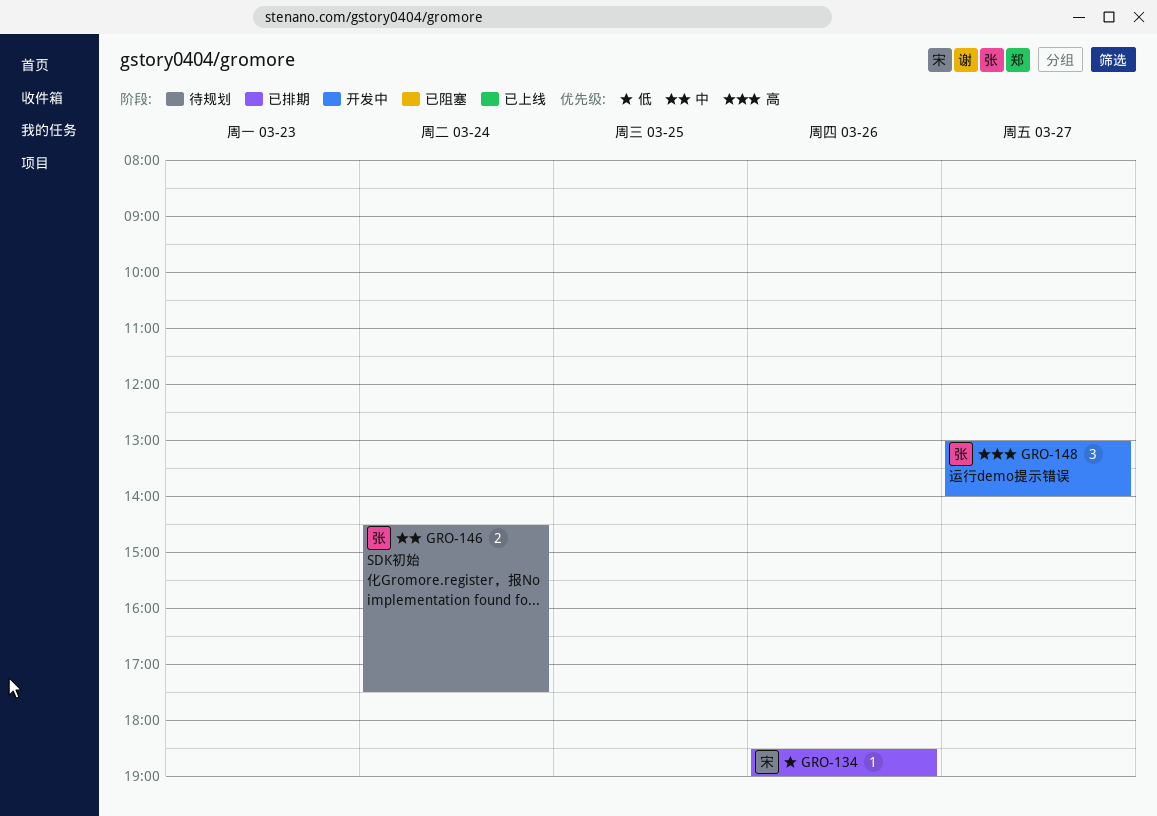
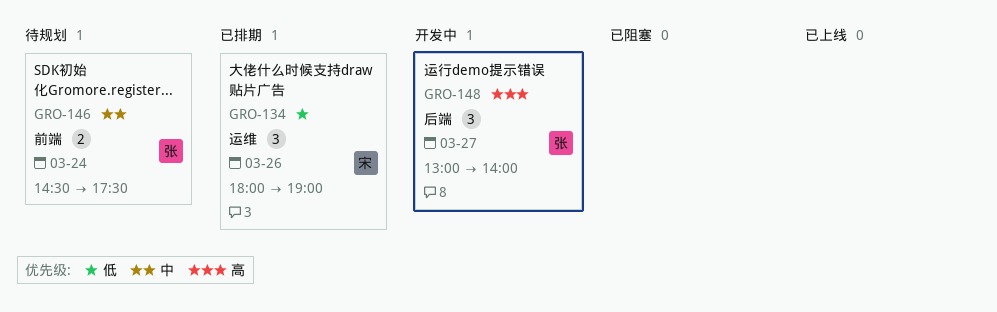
GRO-134, estimate: 1 -> 3
GRO-134, begins: 18:30 -> 18:00

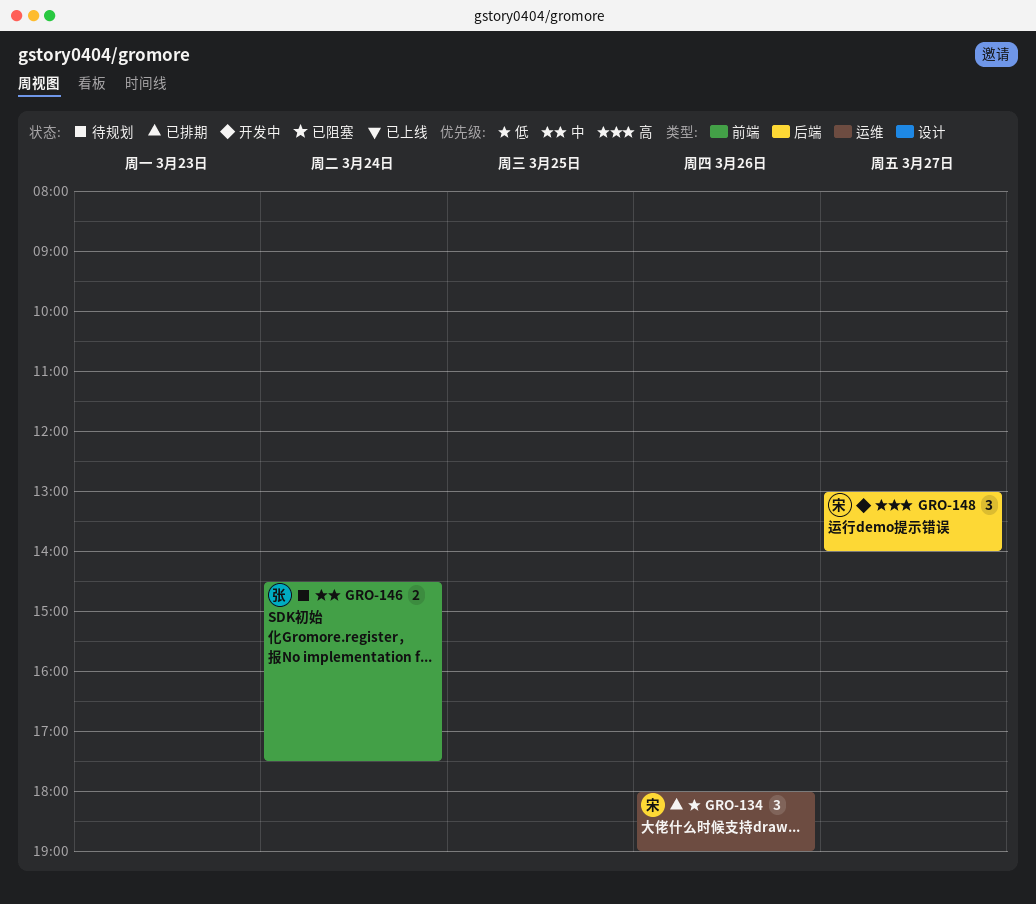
GRO-148, owner: 张 -> 宋

